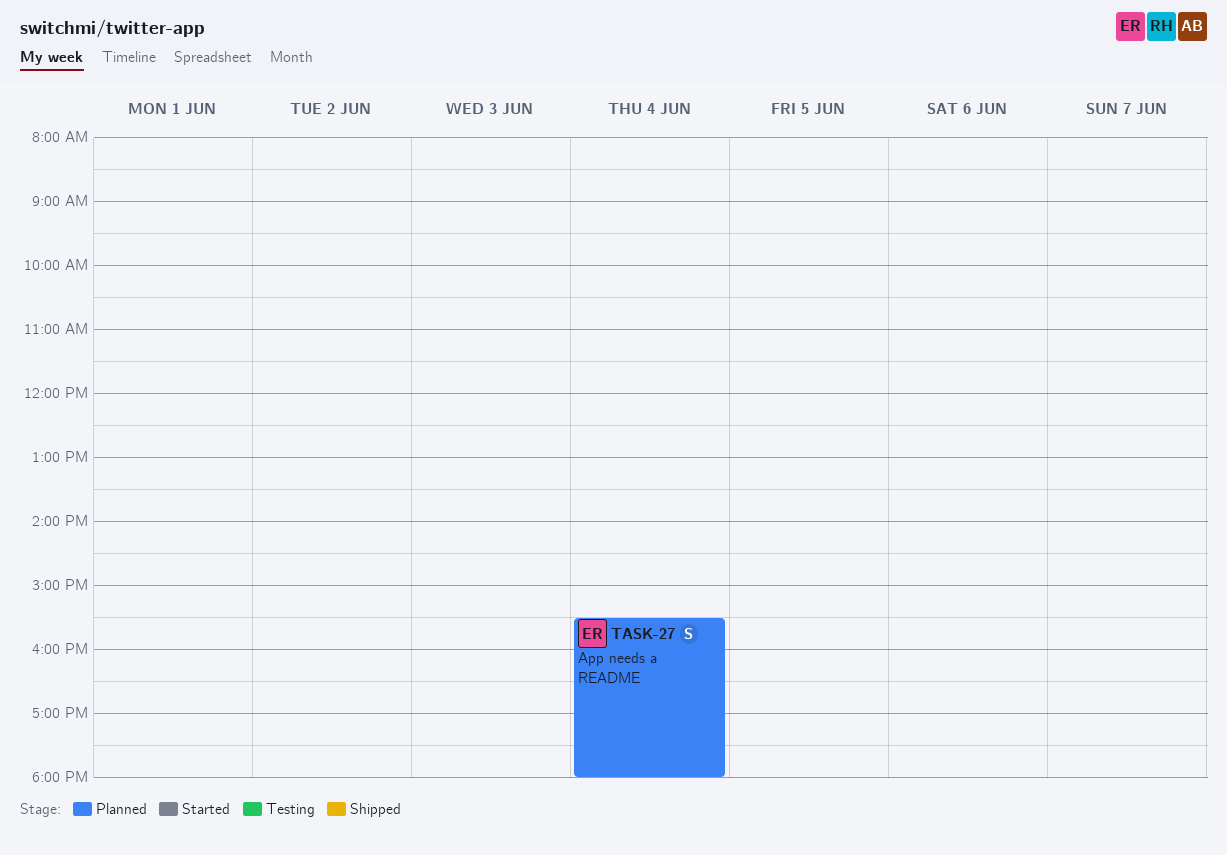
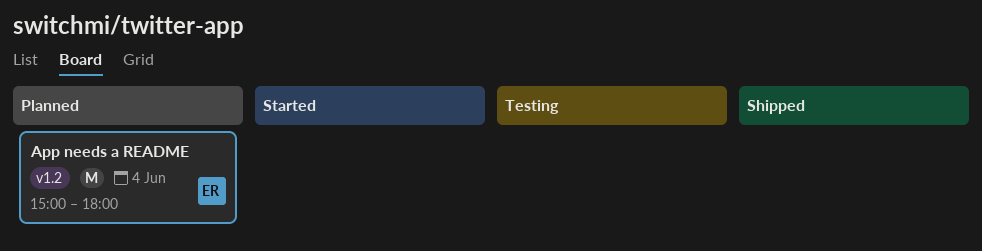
App needs a README, estimate: S -> M
App needs a README, begins: 15:30 -> 15:00

